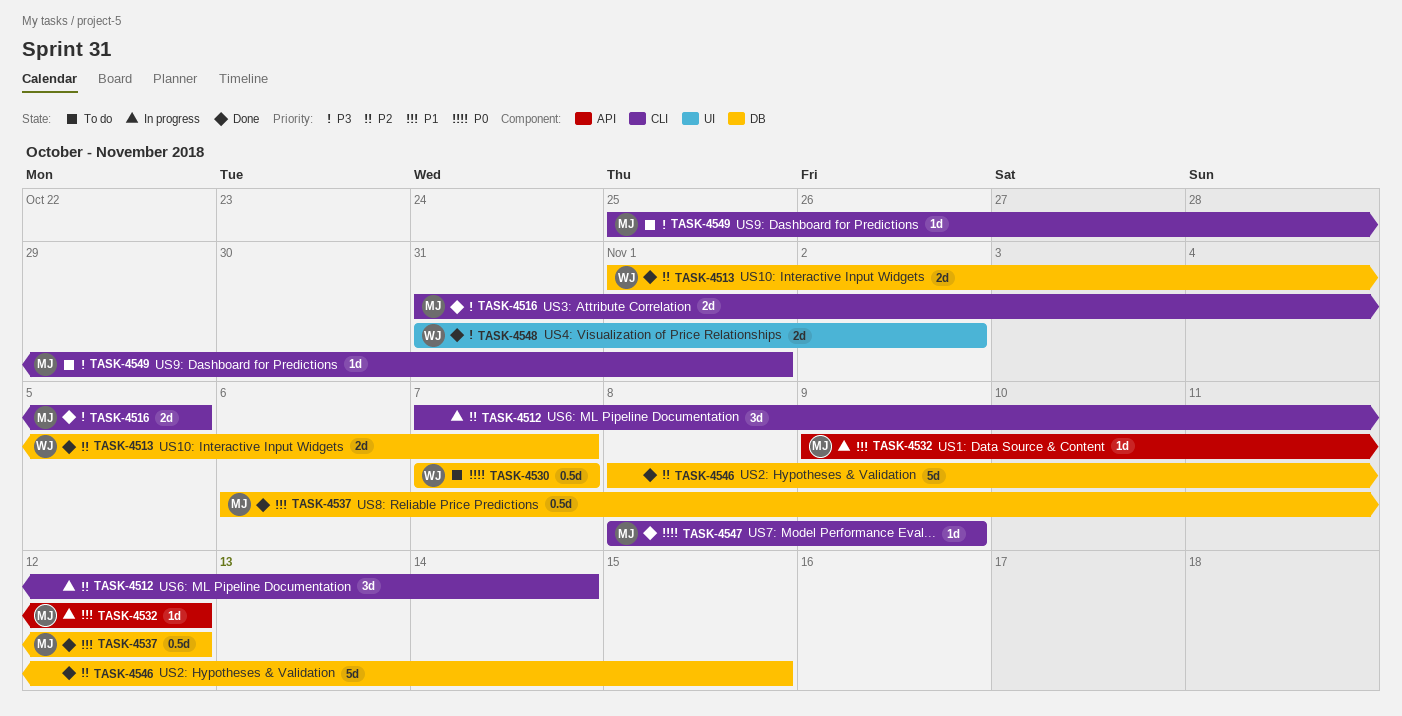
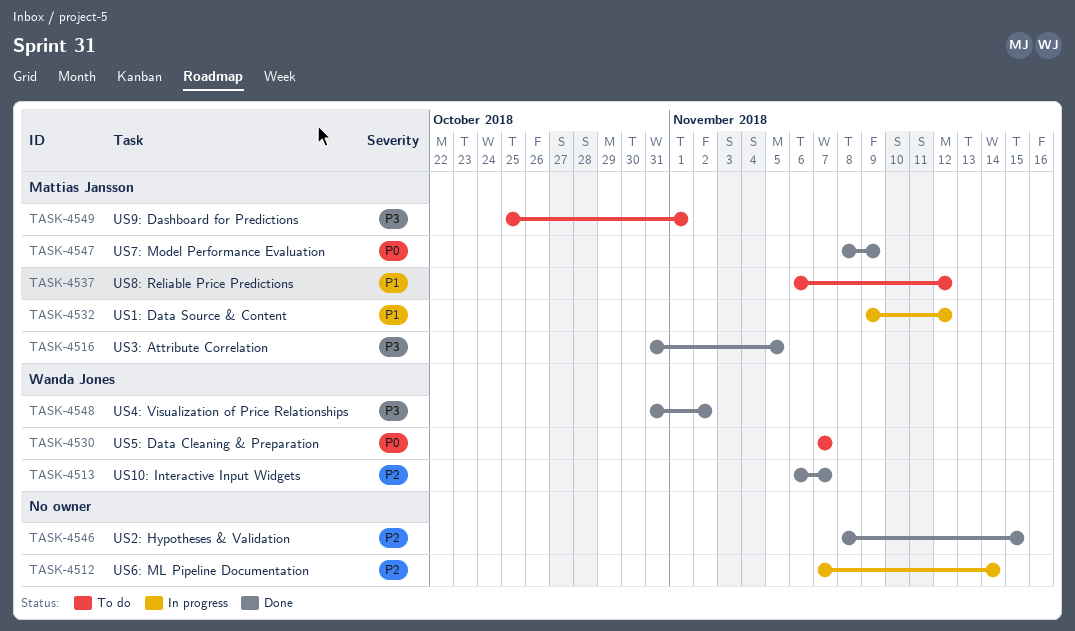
TASK-4513, start: Nov 1 -> Nov 6
TASK-4537, status: Done -> To do

